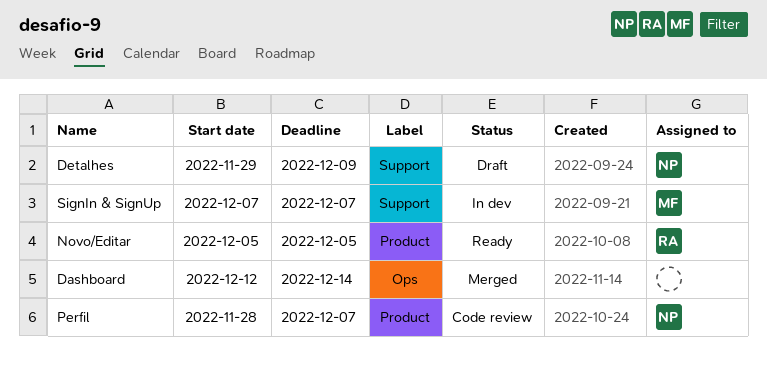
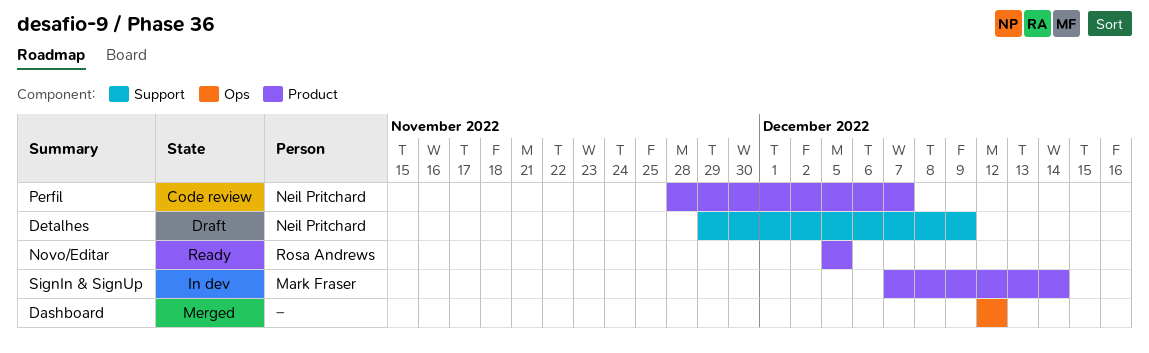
Dashboard, due: Dec 14 -> Dec 12
SignIn & SignUp, label: Support -> Product
SignIn & SignUp, due: Dec 7 -> Dec 14

